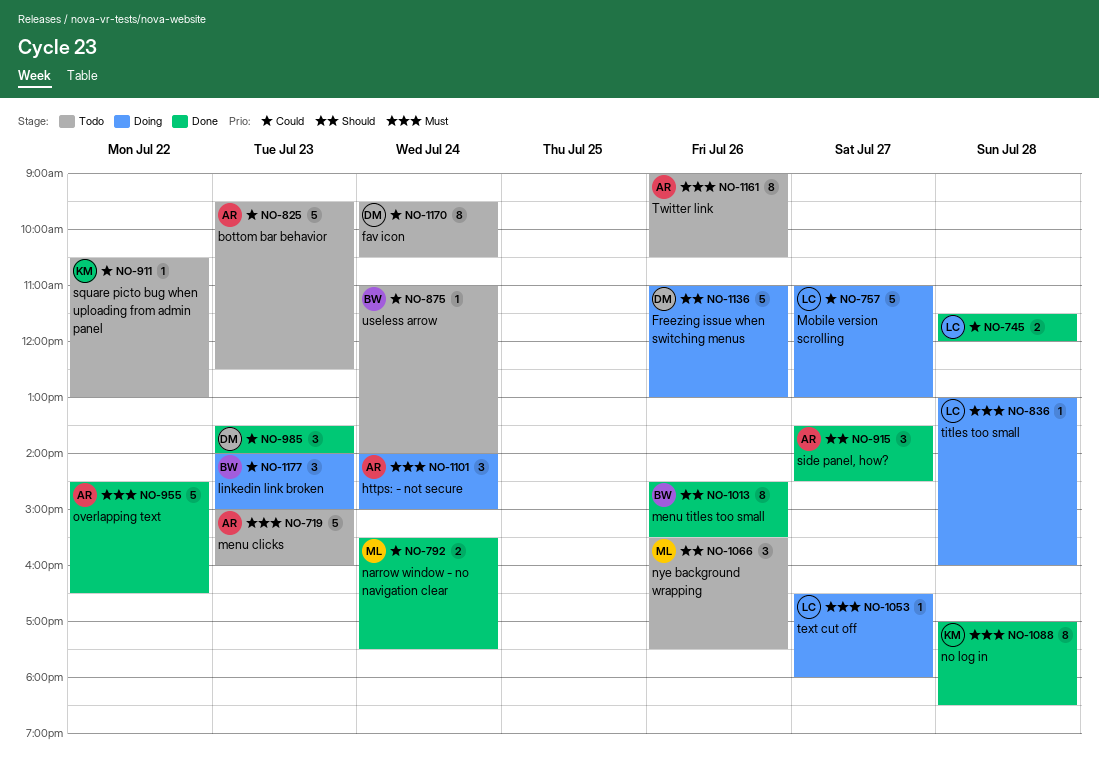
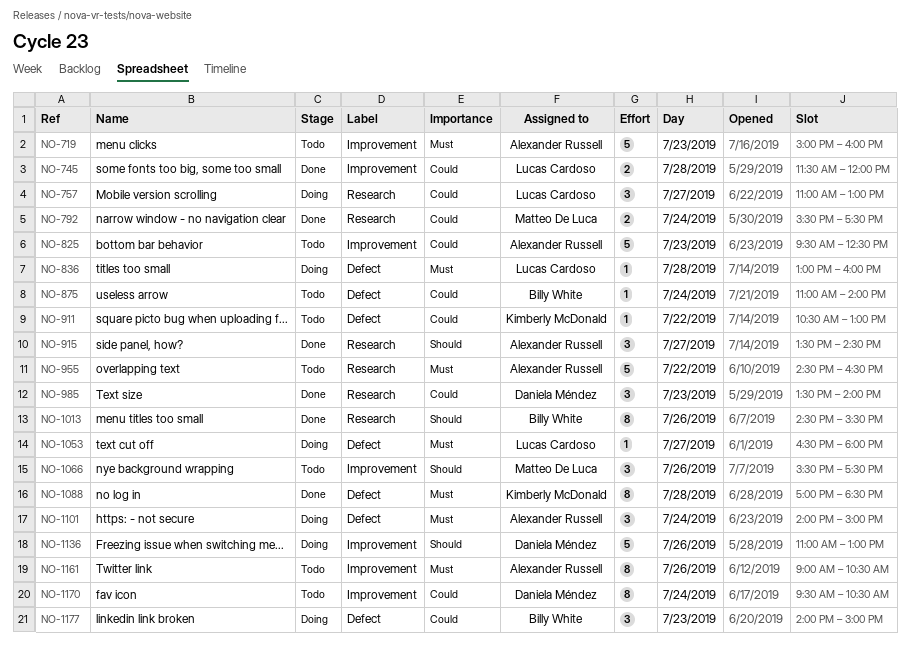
NO-757, estimate: 5 -> 3
NO-955, status: Done -> Todo

